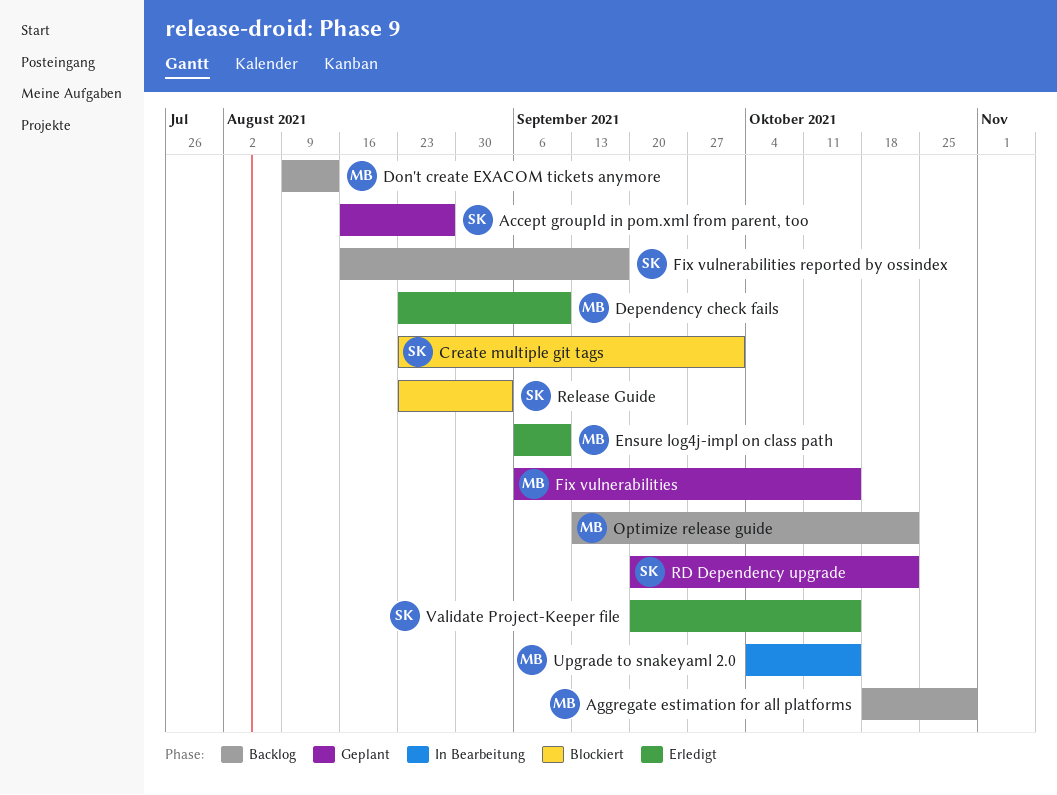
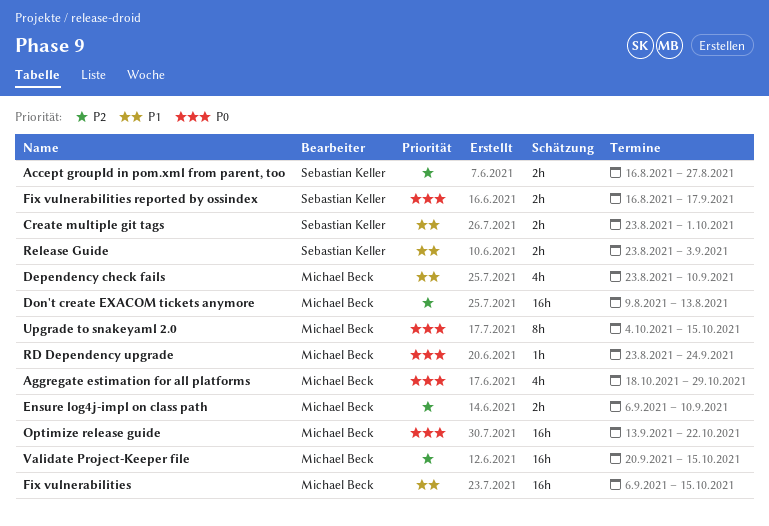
RD Dependency upgrade, owner: Sebastian Keller -> Michael Beck
RD Dependency upgrade, start: Sep 20 -> Aug 23
RD Dependency upgrade, due: Oct 22 -> Sep 24
Validate Project-Keeper file, owner: Sebastian Keller -> Michael Beck

